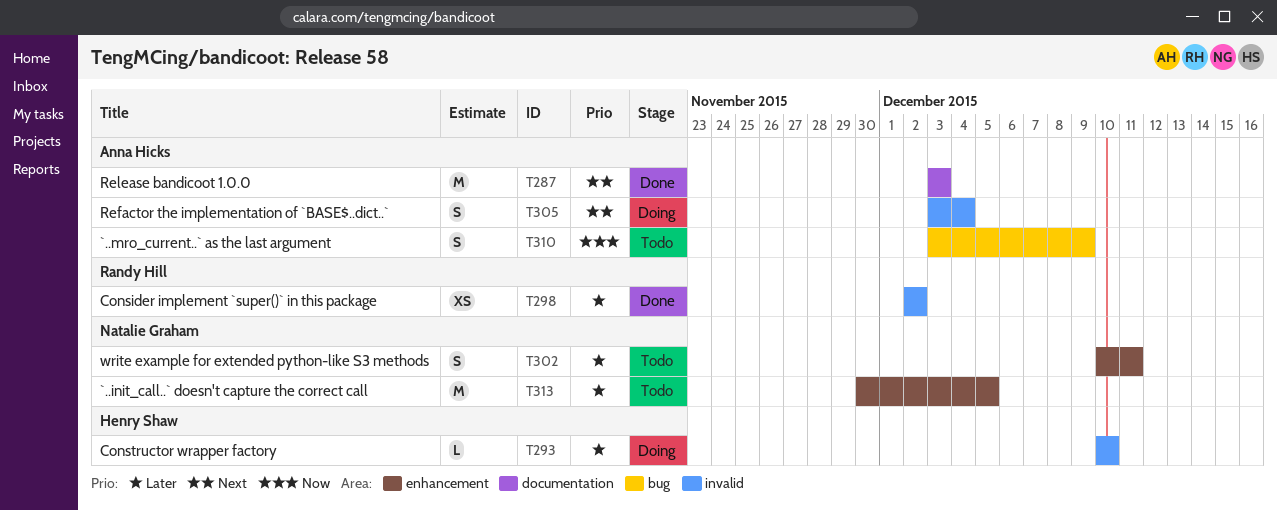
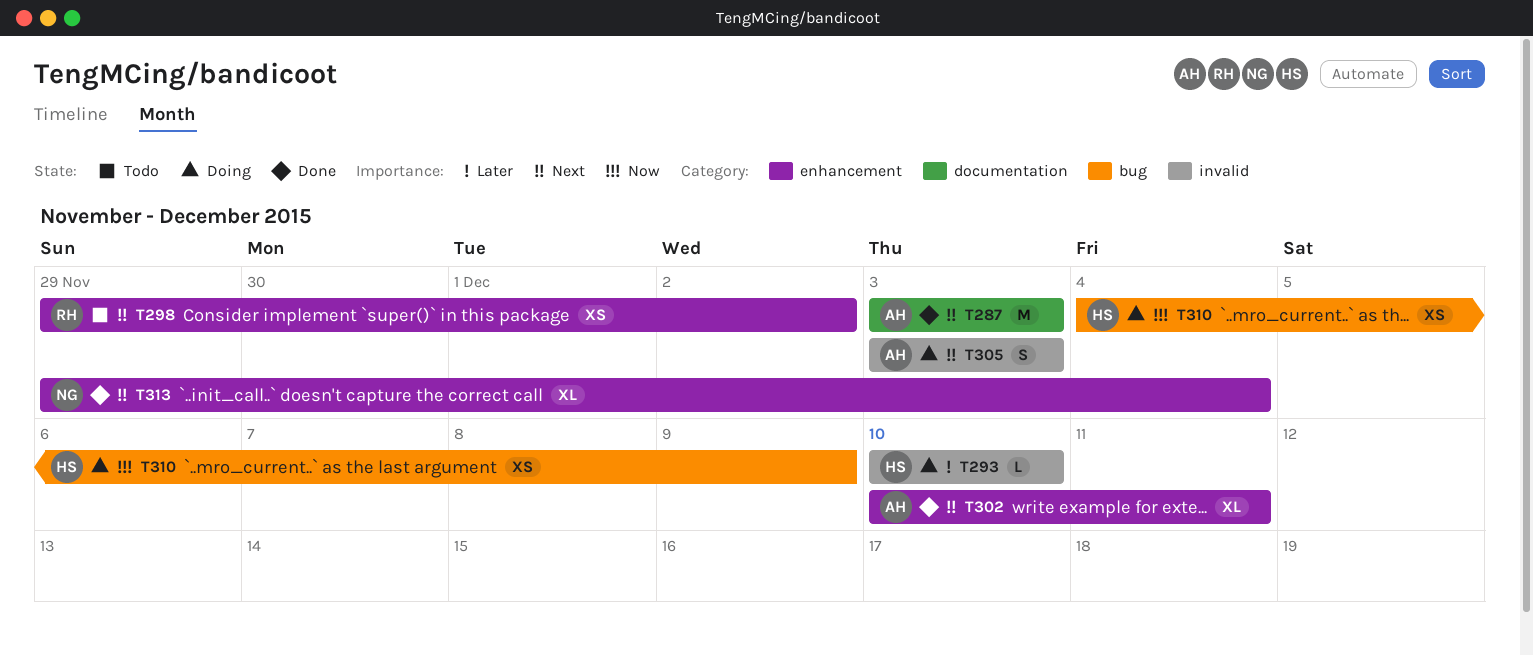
T298, status: Done -> Todo
T298, priority: Later -> Next
T298, label: invalid -> enhancement
T298, start: Dec 2 -> Nov 29
T302, status: Todo -> Done
T302, owner: Natalie Graham -> Anna Hicks
T302, priority: Later -> Next
T302, estimate: S -> XL
T305, due: Dec 4 -> Dec 3
T310, status: Todo -> Doing
T310, owner: Anna Hicks -> Henry Shaw
T310, estimate: S -> XS
T310, start: Dec 3 -> Dec 4
T313, status: Todo -> Done
T313, priority: Later -> Next
T313, estimate: M -> XL
T313, start: Nov 30 -> Nov 29
T313, due: Dec 5 -> Dec 4

